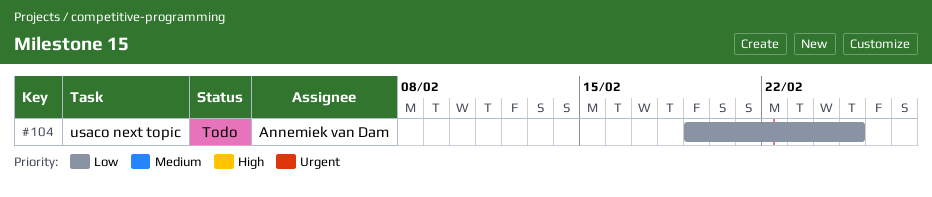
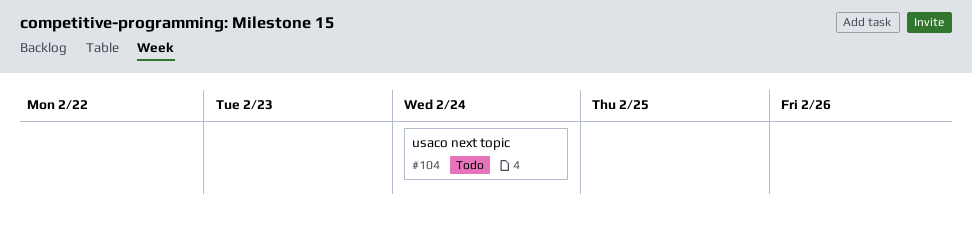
#104, due: Feb 25 -> Feb 24

